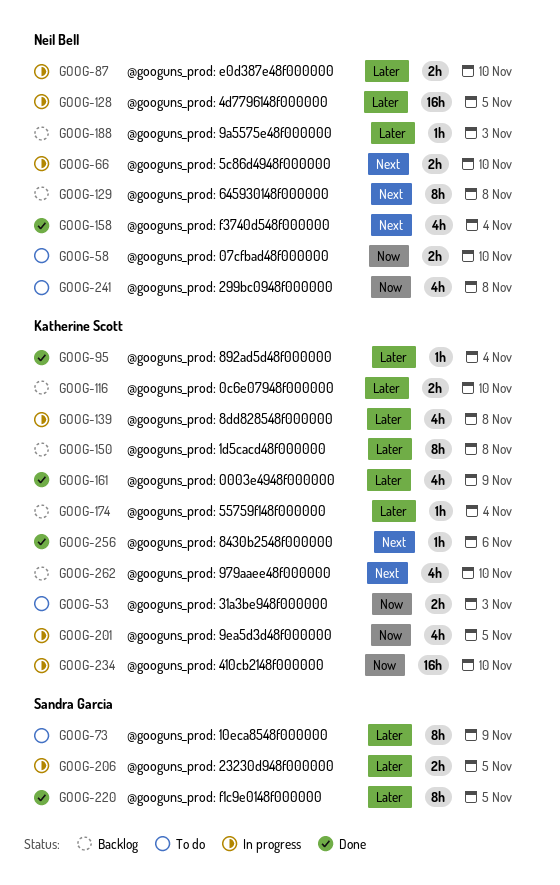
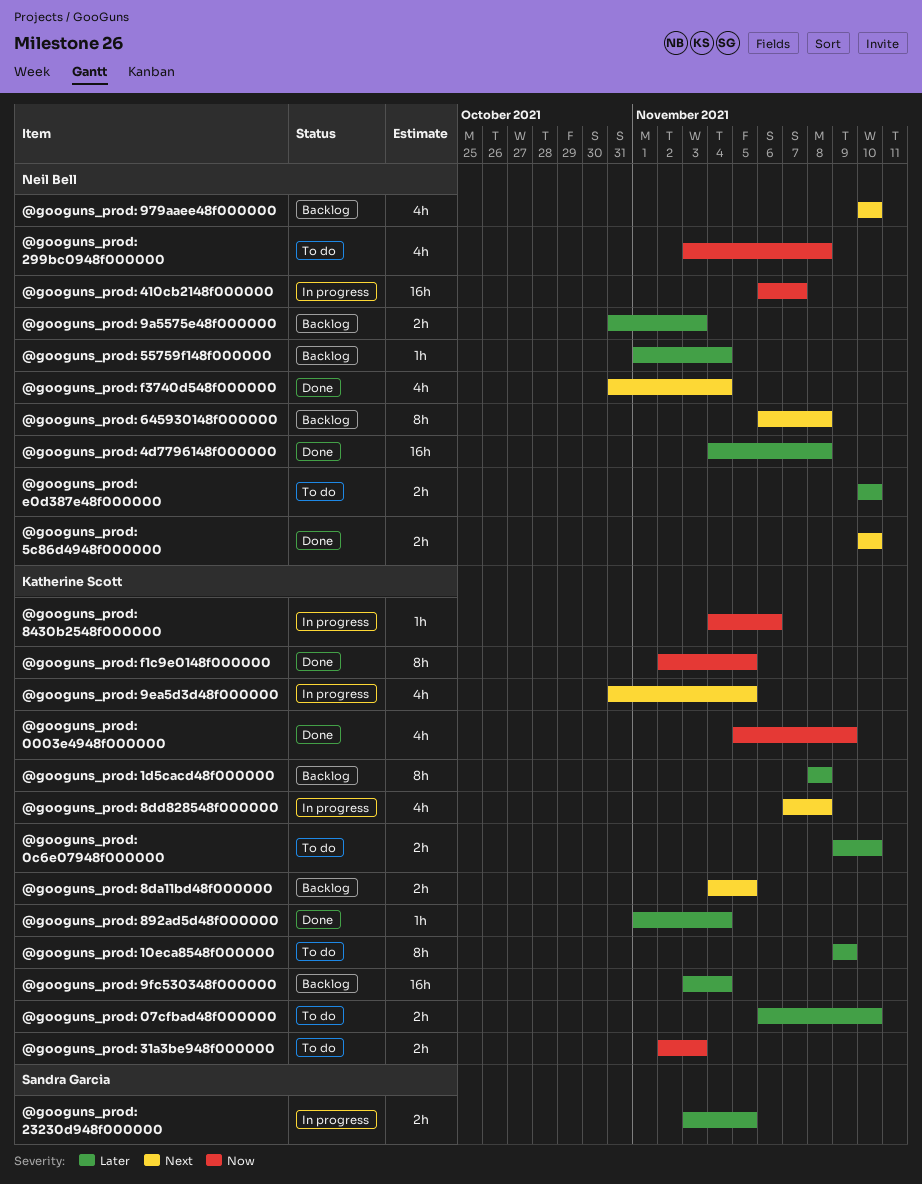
@googuns_prod: 0003e4948f000000, priority: Later -> Now
@googuns_prod: 07cfbad48f000000, owner: Neil Bell -> Katherine Scott
@googuns_prod: 07cfbad48f000000, priority: Now -> Later
@googuns_prod: 0c6e07948f000000, status: Backlog -> To do
@googuns_prod: 10eca8548f000000, owner: Sandra Garcia -> Katherine Scott
@googuns_prod: 410cb2148f000000, owner: Katherine Scott -> Neil Bell
@googuns_prod: 410cb2148f000000, due: Nov 10 -> Nov 7
@googuns_prod: 4d7796148f000000, status: In progress -> Done
@googuns_prod: 4d7796148f000000, due: Nov 5 -> Nov 8
@googuns_prod: 55759f148f000000, owner: Katherine Scott -> Neil Bell
@googuns_prod: 5c86d4948f000000, status: In progress -> Done
@googuns_prod: 8430b2548f000000, status: Done -> In progress
@googuns_prod: 8430b2548f000000, priority: Next -> Now
@googuns_prod: 8da11bd48f000000: none -> present
@googuns_prod: 8dd828548f000000, priority: Later -> Next
@googuns_prod: 979aaee48f000000, owner: Katherine Scott -> Neil Bell
@googuns_prod: 9a5575e48f000000, estimate: 1h -> 2h
@googuns_prod: 9ea5d3d48f000000, priority: Now -> Next
@googuns_prod: 9fc530348f000000: none -> present
@googuns_prod: e0d387e48f000000, status: In progress -> To do
@googuns_prod: f1c9e0148f000000, owner: Sandra Garcia -> Katherine Scott
@googuns_prod: f1c9e0148f000000, priority: Later -> Now

